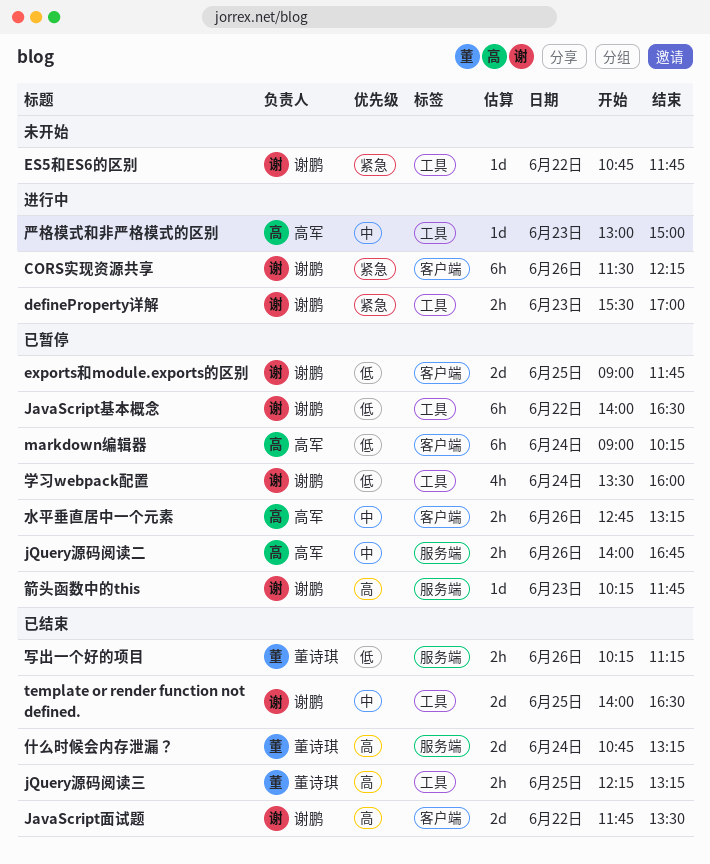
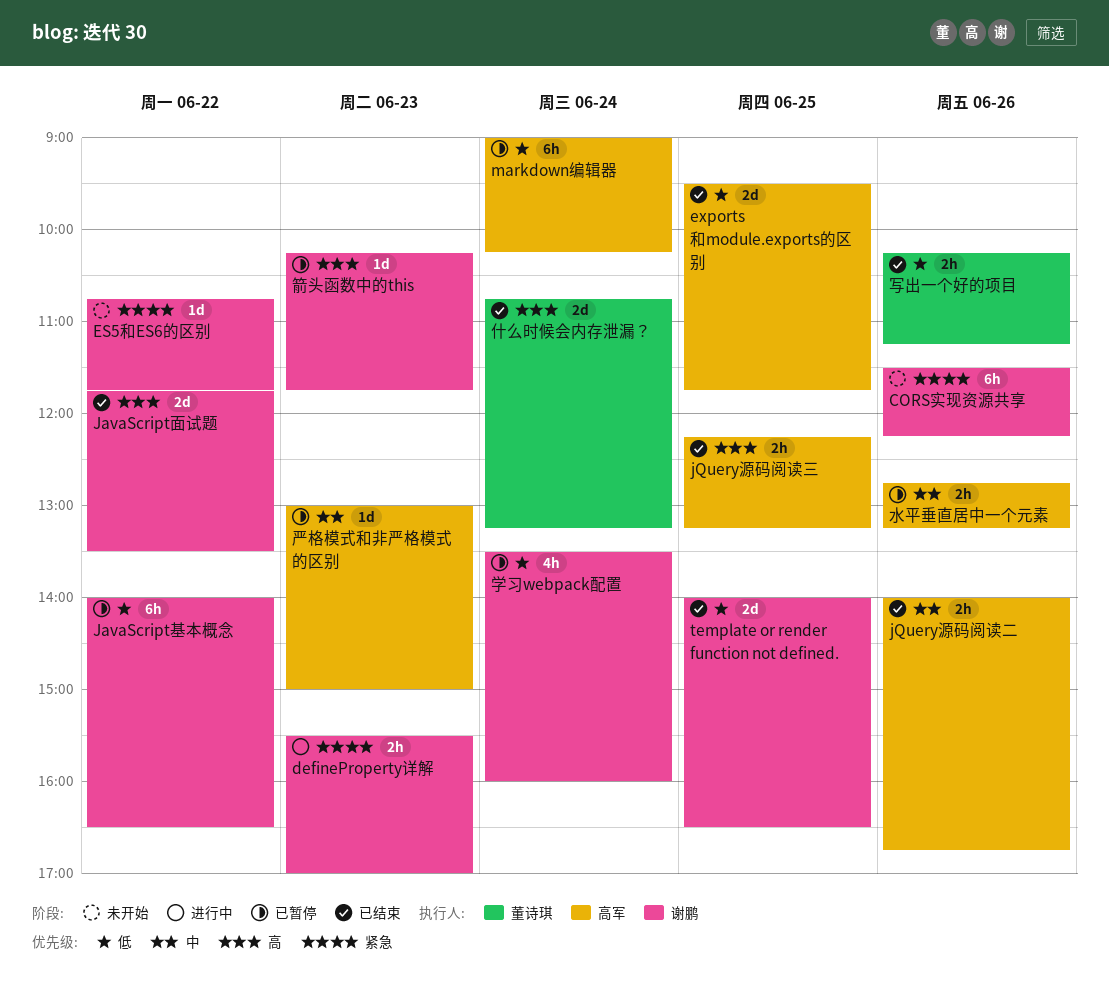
CORS实现资源共享, status: 进行中 -> 未开始
exports和module.exports的区别, status: 已暂停 -> 已结束
exports和module.exports的区别, owner: 谢鹏 -> 高军
exports和module.exports的区别, begins: 09:00 -> 09:30
jQuery源码阅读三, owner: 董诗琪 -> 高军
jQuery源码阅读二, status: 已暂停 -> 已结束
template or render function not defined., priority: 中 -> 低
严格模式和非严格模式的区别, status: 进行中 -> 已暂停

